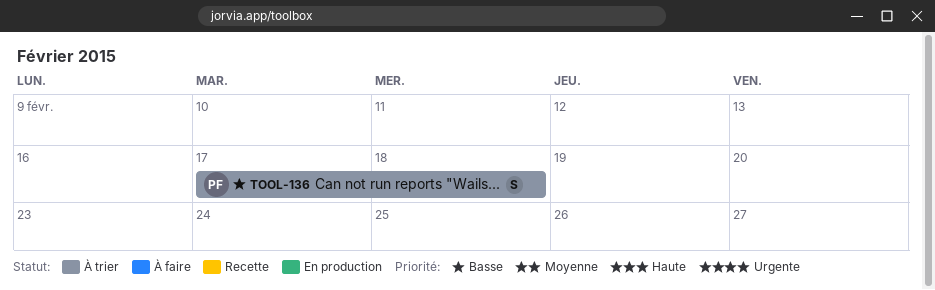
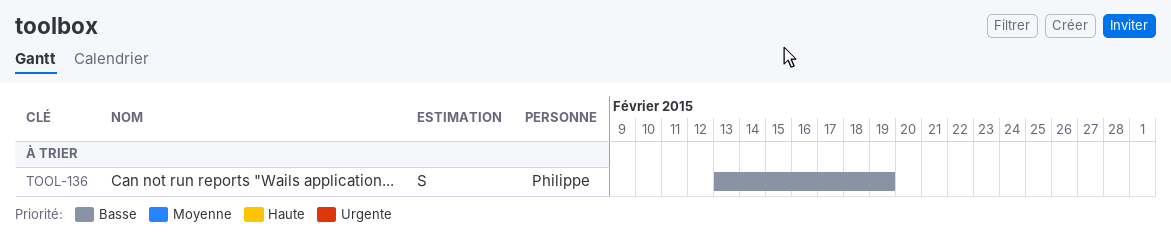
TOOL-136, start: Feb 17 -> Feb 13
TOOL-136, due: Feb 18 -> Feb 19

